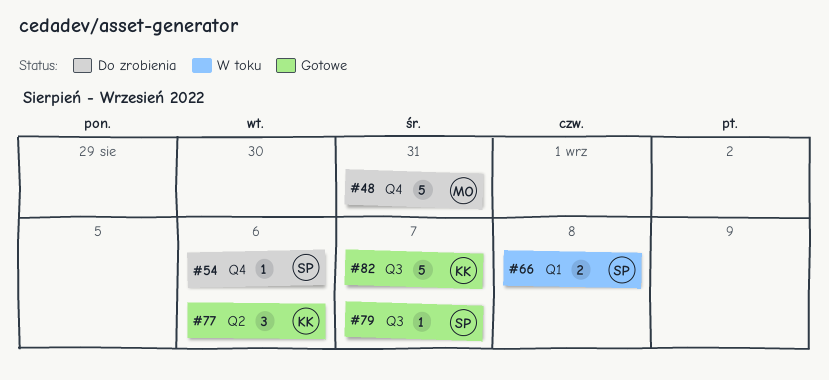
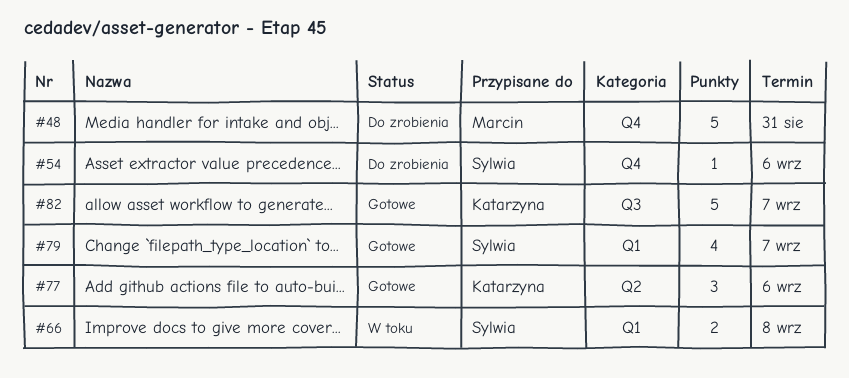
#79, label: Q3 -> Q1
#79, estimate: 1 -> 4

